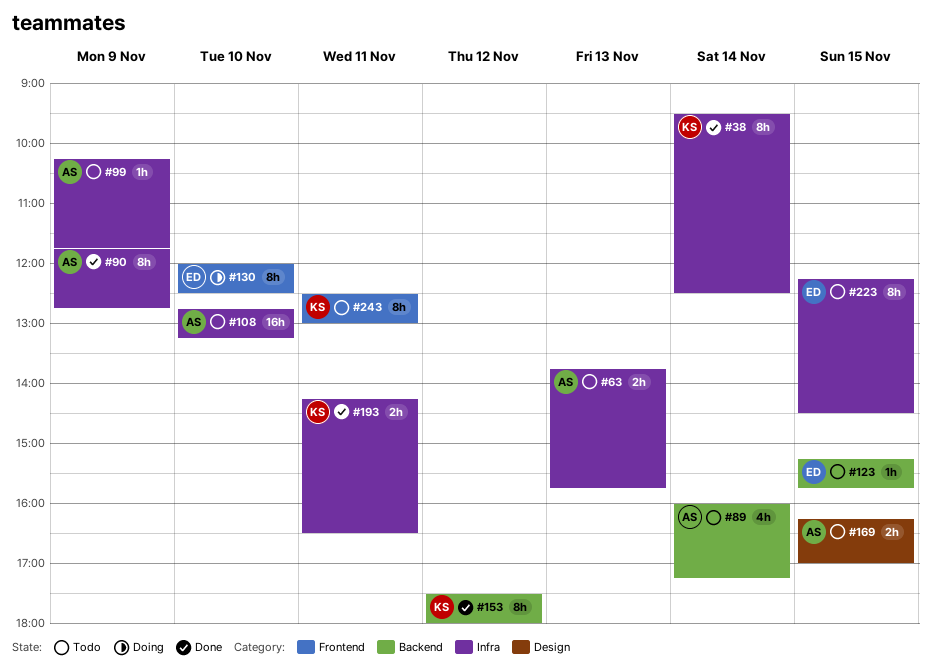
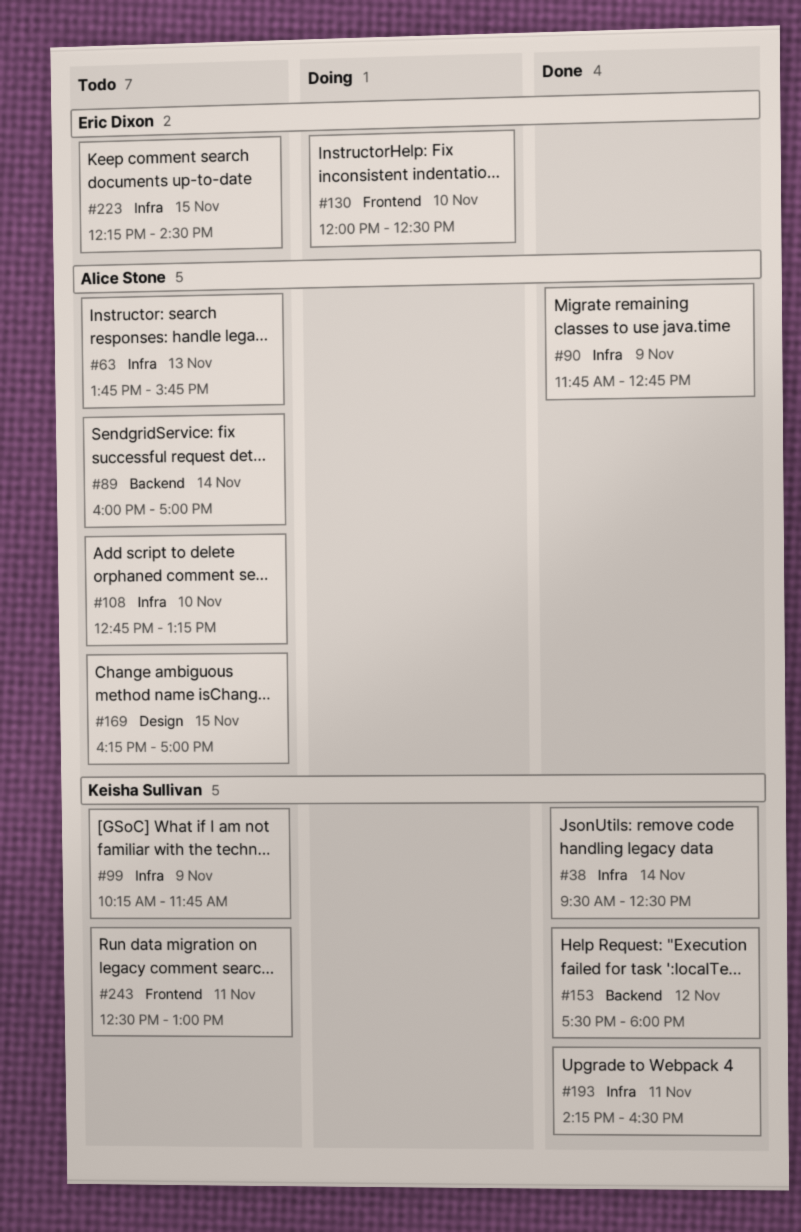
#89, ends: 17:15 -> 17:00
#99, owner: Alice Stone -> Keisha Sullivan
#123: present -> none

